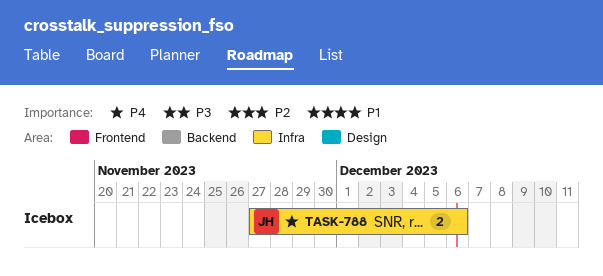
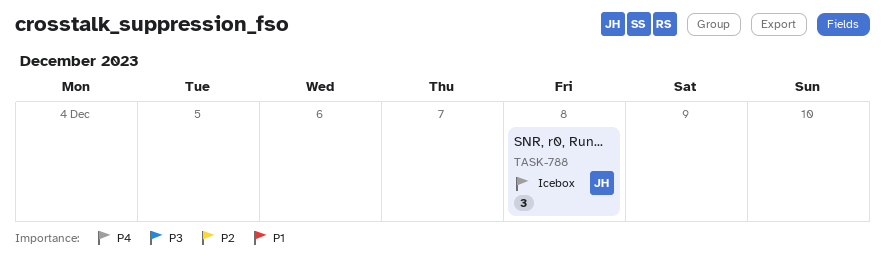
TASK-788, estimate: 2 -> 3
TASK-788, due: Dec 6 -> Dec 8

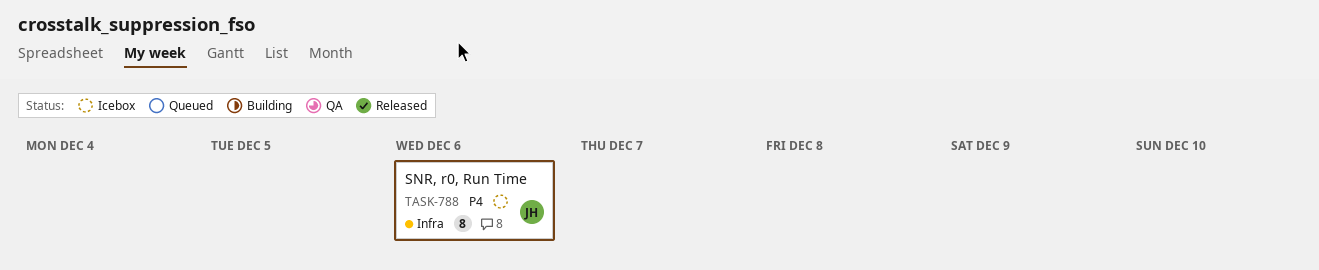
TASK-788, estimate: 3 -> 8
TASK-788, due: Dec 8 -> Dec 6

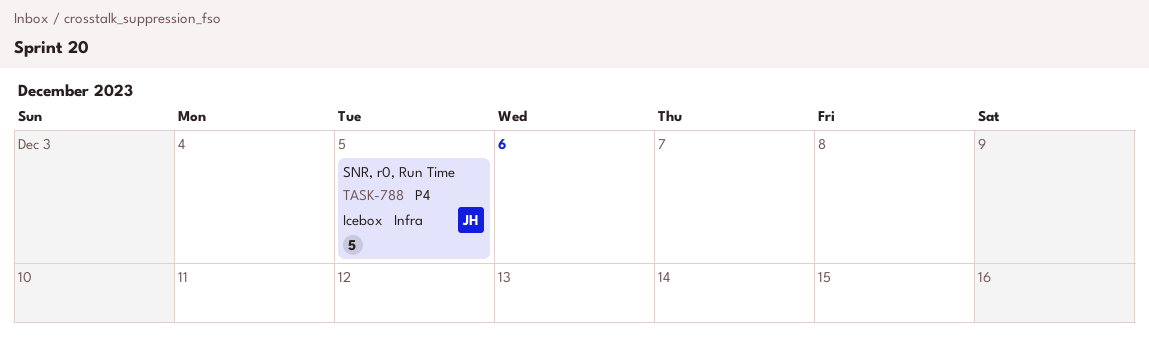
TASK-788, estimate: 8 -> 5
TASK-788, due: Dec 6 -> Dec 5

